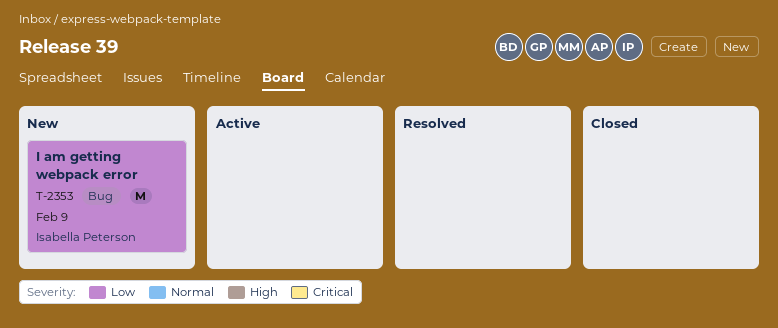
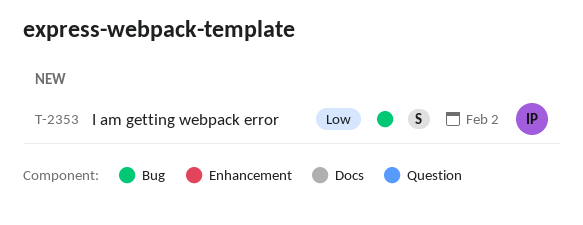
T-2353, estimate: M -> S
T-2353, due: Feb 9 -> Feb 2

